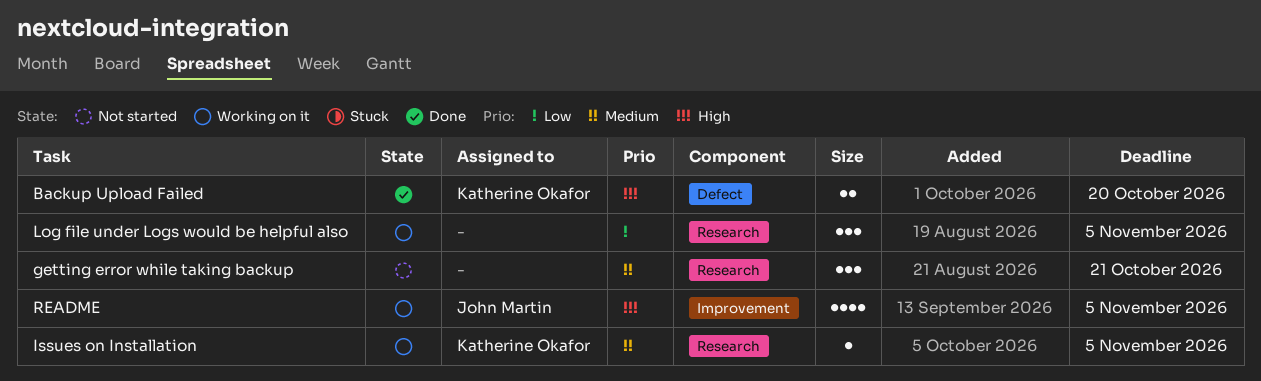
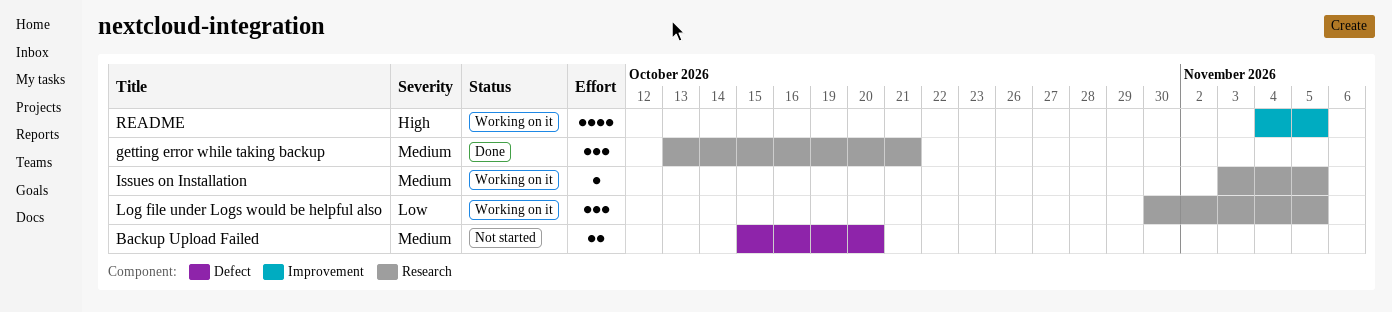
Backup Upload Failed, status: Done -> Not started
Backup Upload Failed, priority: High -> Medium
getting error while taking backup, status: Not started -> Done

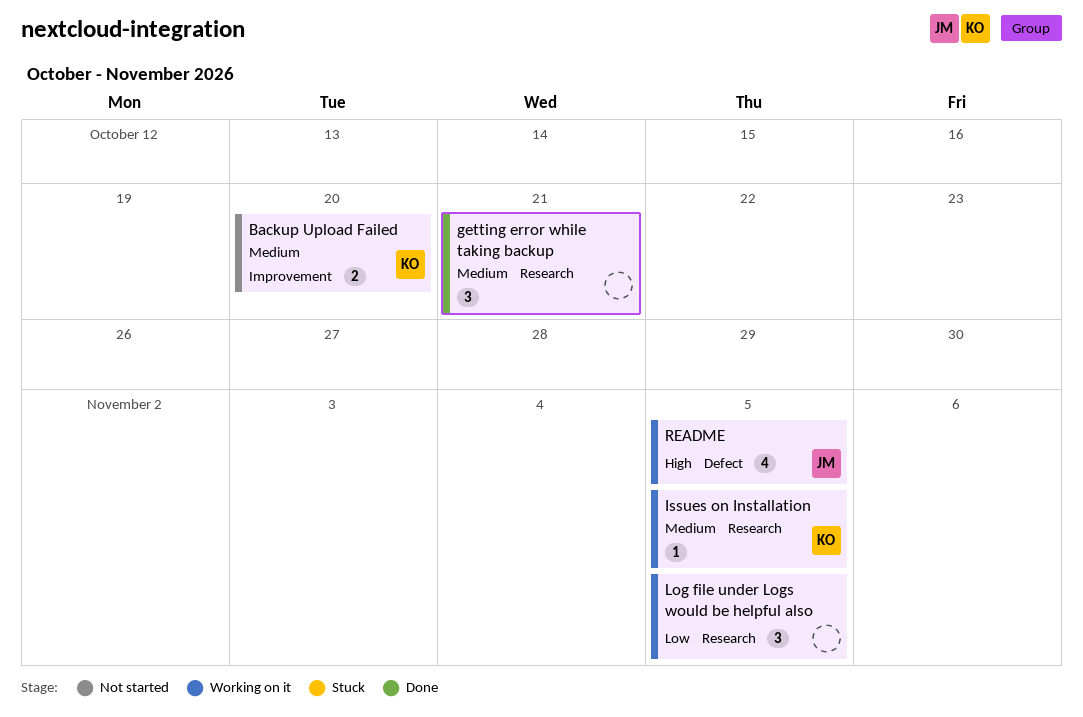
Backup Upload Failed, label: Defect -> Improvement
README, label: Improvement -> Defect

